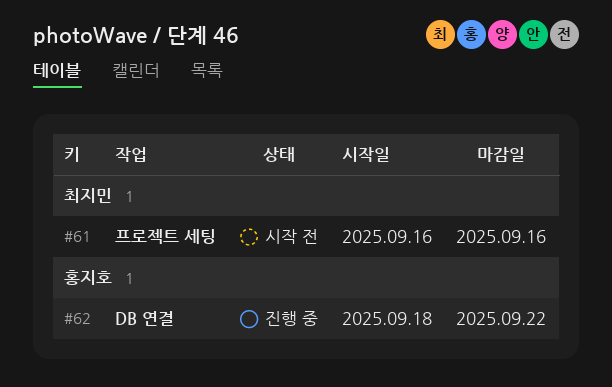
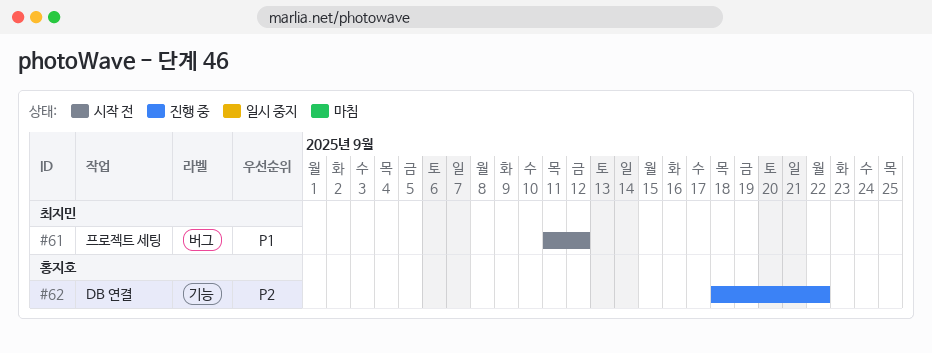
#61, start: Sep 16 -> Sep 11
#61, due: Sep 16 -> Sep 12

